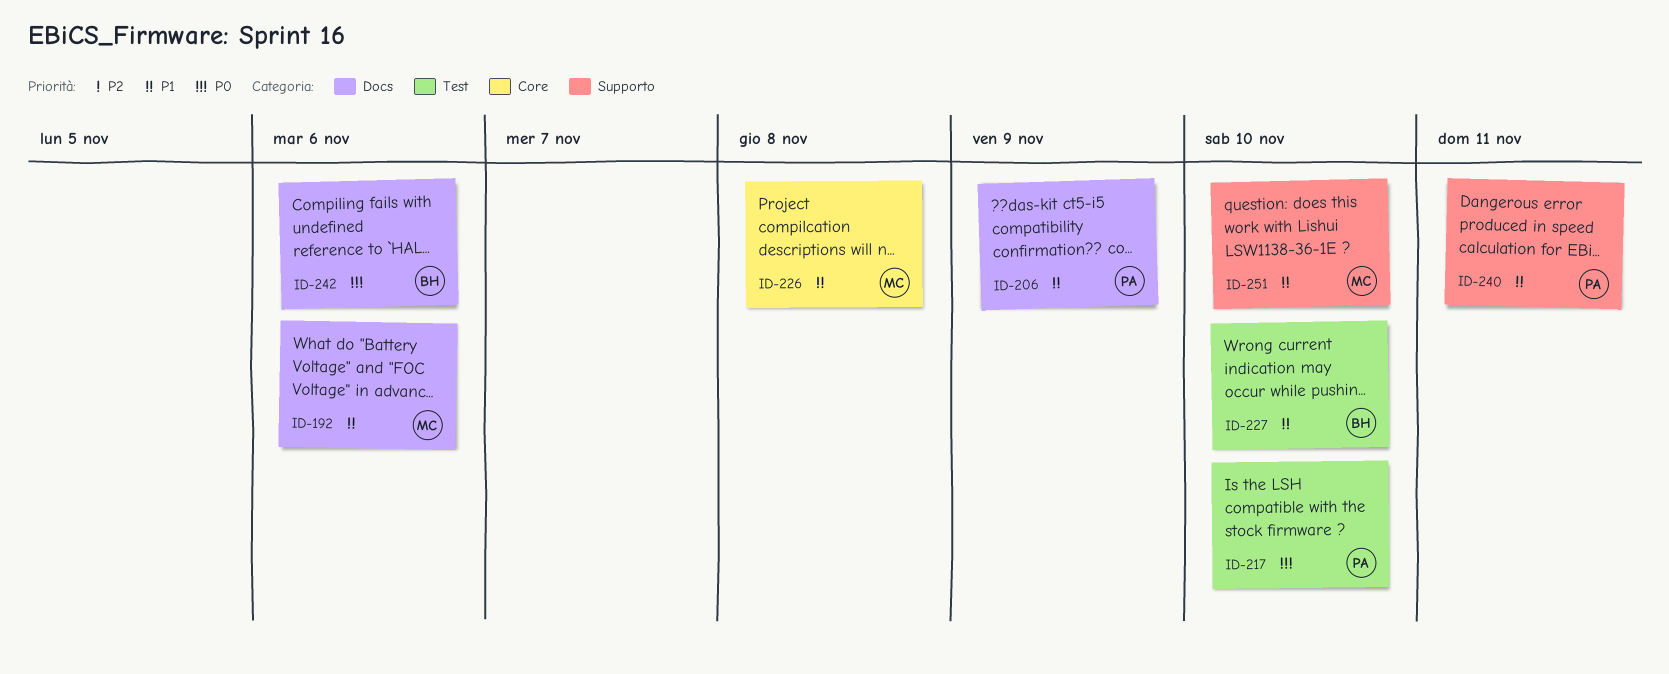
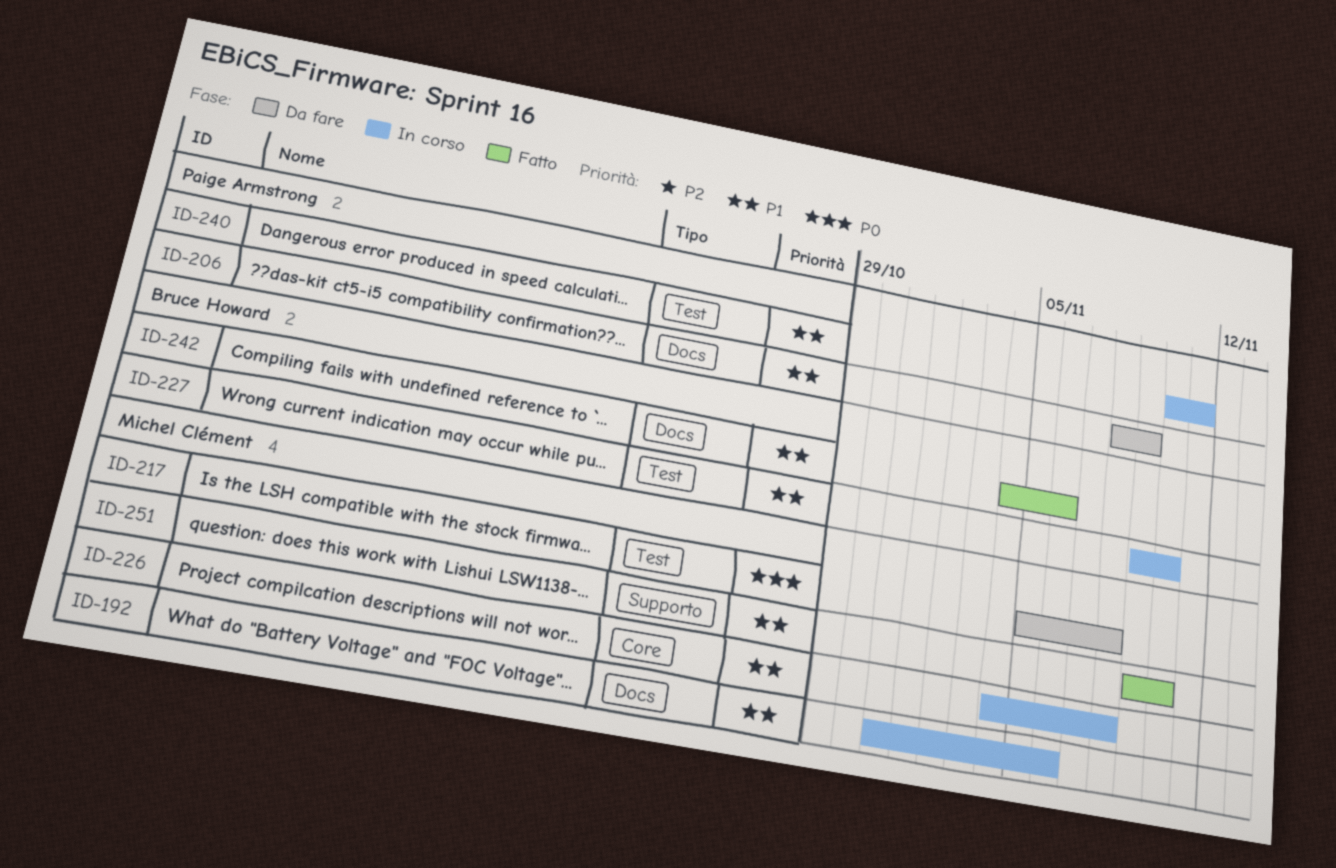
ID-217, owner: Paige Armstrong -> Michel Clément
ID-217, due: Nov 10 -> Nov 8
ID-240, label: Supporto -> Test
ID-242, priority: P0 -> P1

